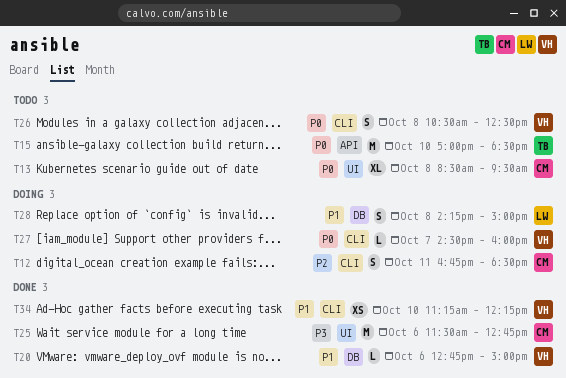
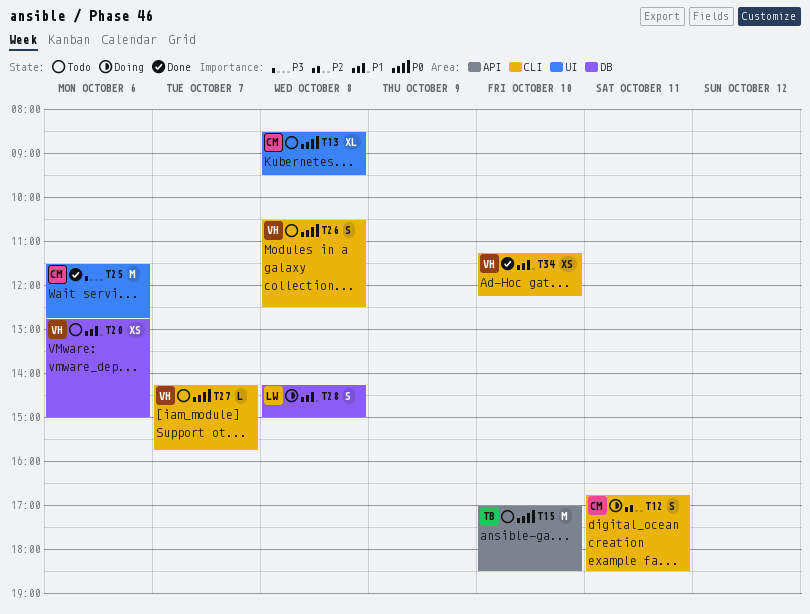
T20, status: Done -> Todo
T20, estimate: L -> XS
T27, status: Doing -> Todo
T27, begins: 14:30 -> 14:15
T27, ends: 16:00 -> 15:45

